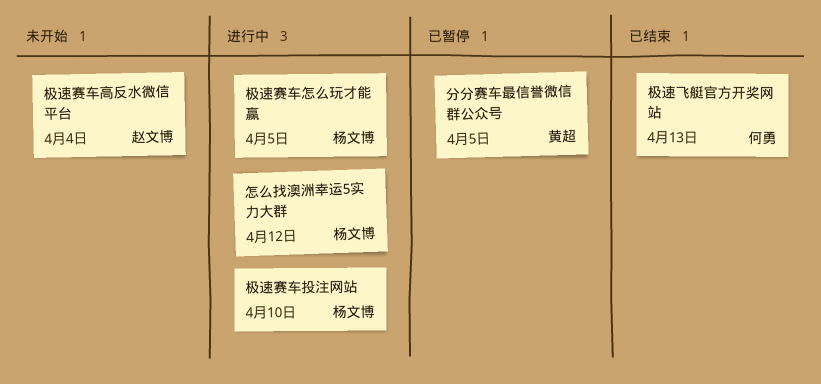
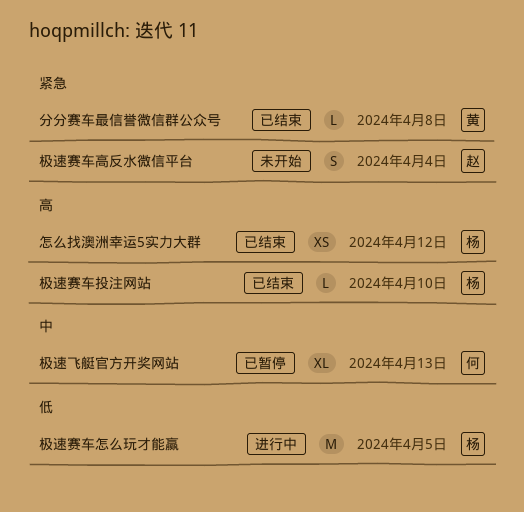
分分赛车最信誉微信群公众号, status: 已暂停 -> 已结束
分分赛车最信誉微信群公众号, due: Apr 5 -> Apr 8
怎么找澳洲幸运5实力大群, status: 进行中 -> 已结束
极速赛车投注网站, status: 进行中 -> 已结束
极速飞艇官方开奖网站, status: 已结束 -> 已暂停

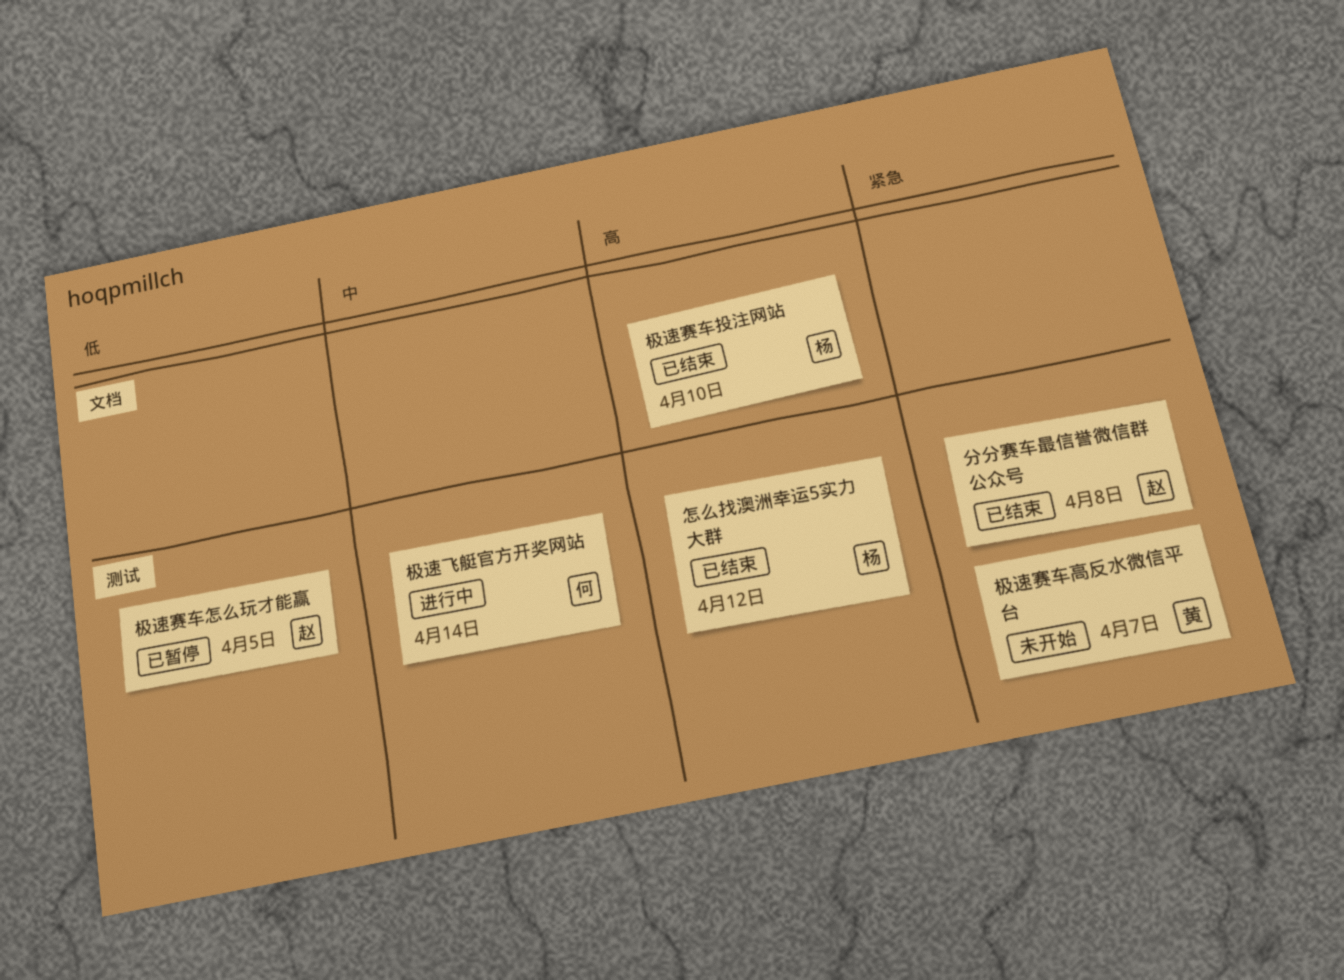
分分赛车最信誉微信群公众号, owner: 黄 -> 赵
极速赛车怎么玩才能赢, status: 进行中 -> 已暂停
极速赛车怎么玩才能赢, owner: 杨 -> 赵
极速赛车高反水微信平台, owner: 赵 -> 黄
极速赛车高反水微信平台, due: Apr 4 -> Apr 7
极速飞艇官方开奖网站, status: 已暂停 -> 进行中
极速飞艇官方开奖网站, due: Apr 13 -> Apr 14

